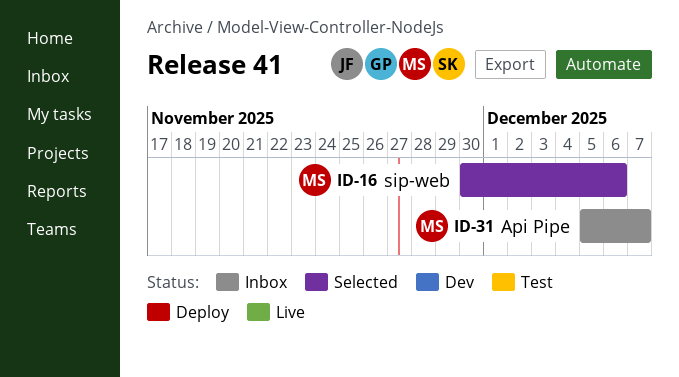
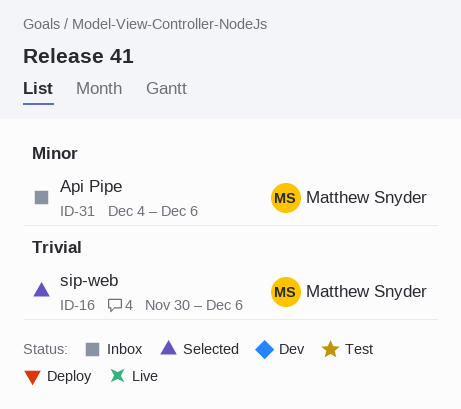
ID-31, start: Dec 5 -> Dec 4
ID-31, due: Dec 7 -> Dec 6

